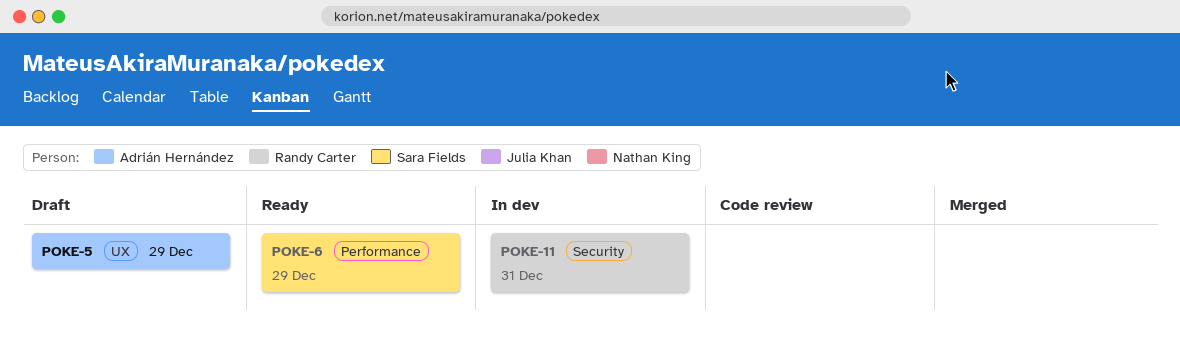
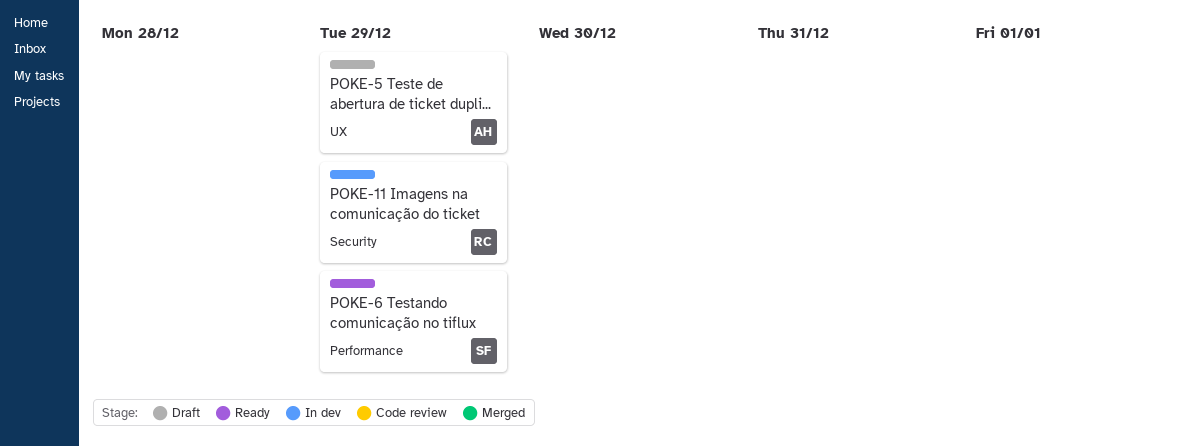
POKE-11, due: Dec 31 -> Dec 29

